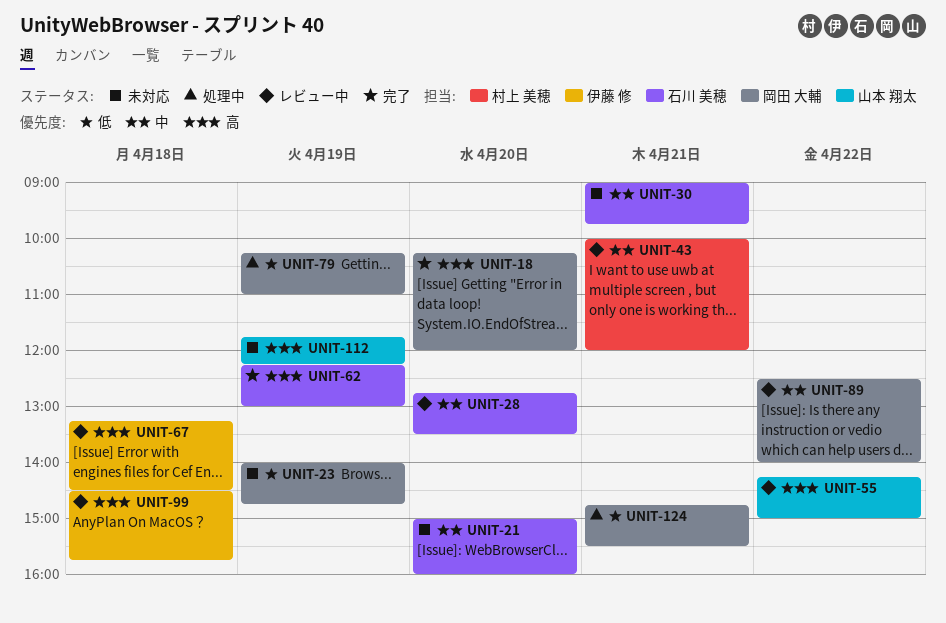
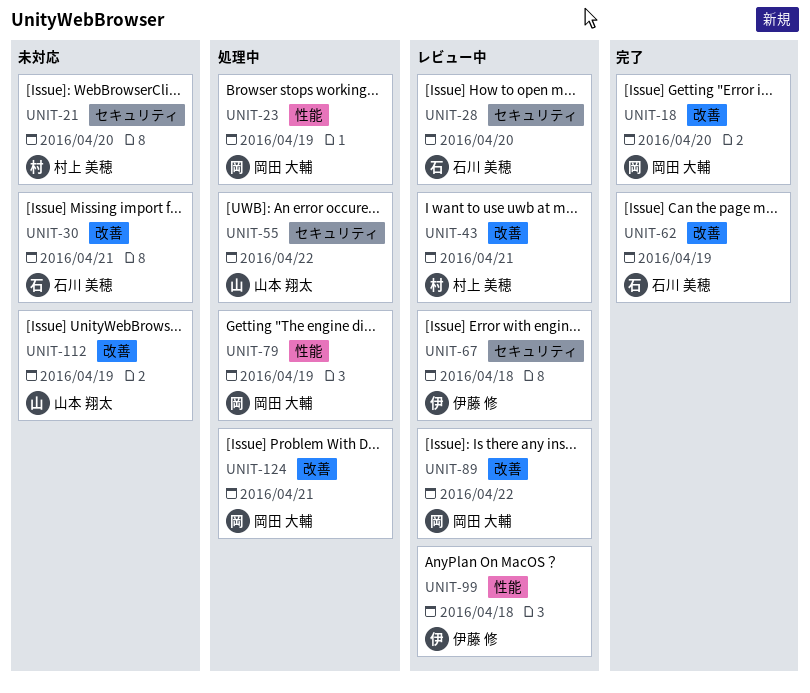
UNIT-21, owner: 石川 美穂 -> 村上 美穂
UNIT-23, status: 未対応 -> 処理中
UNIT-55, status: レビュー中 -> 処理中

